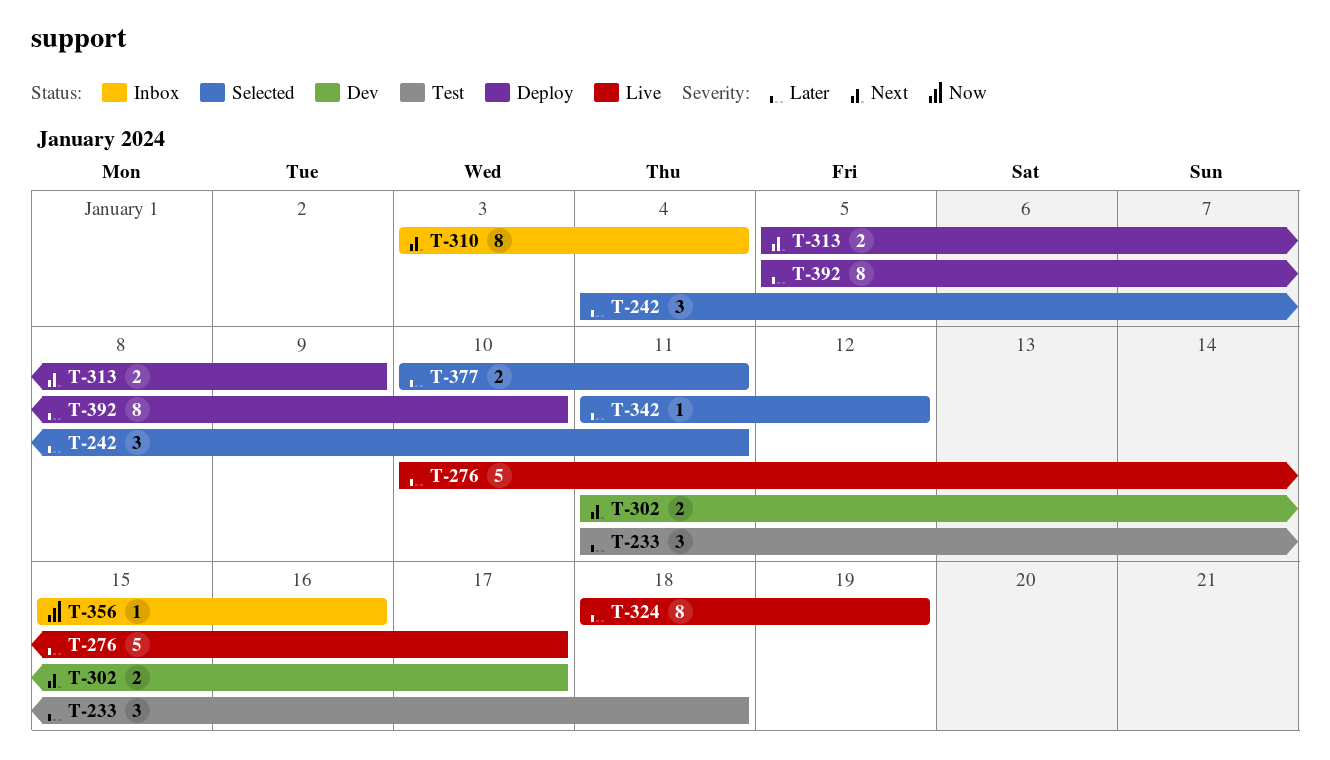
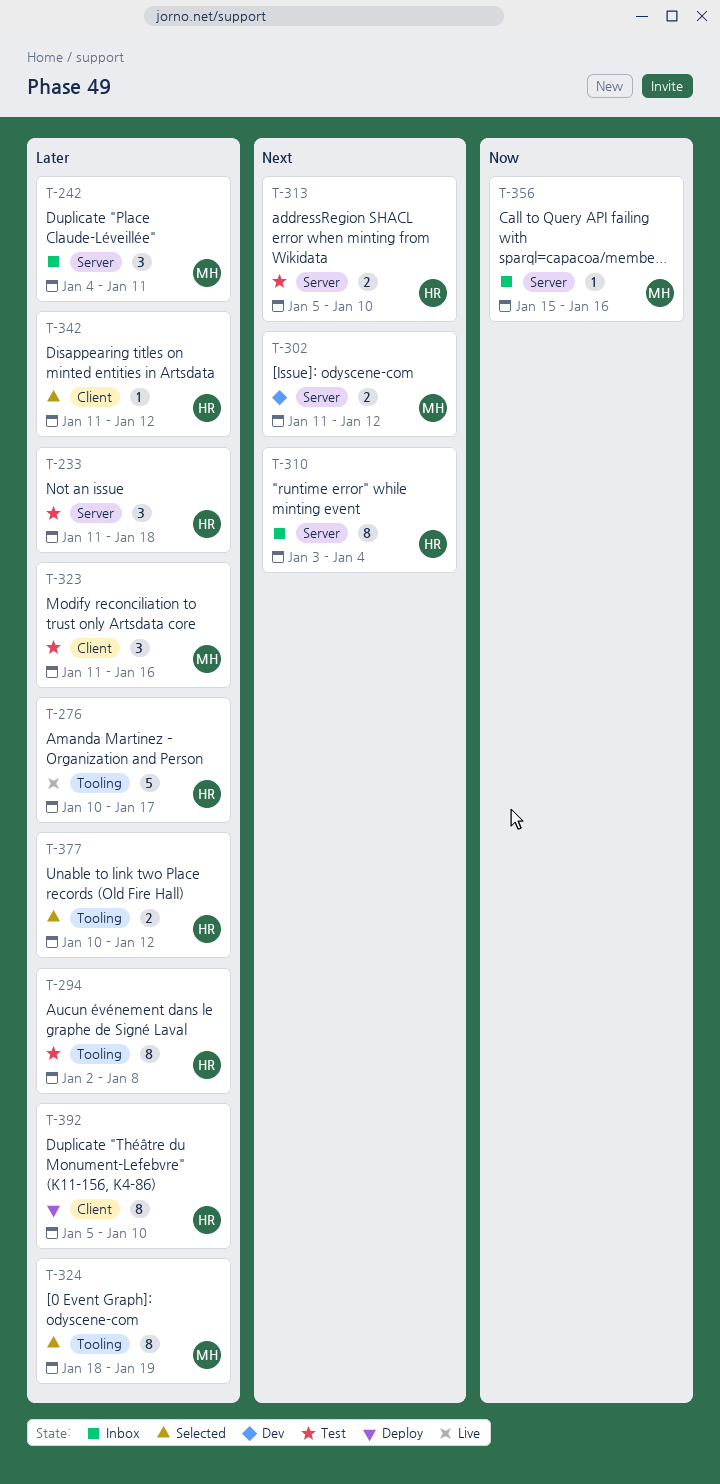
T-242, status: Selected -> Inbox
T-294: none -> present
T-302, due: Jan 17 -> Jan 12
T-313, status: Deploy -> Test
T-313, due: Jan 9 -> Jan 10
T-323: none -> present
T-324, status: Live -> Selected
T-377, due: Jan 11 -> Jan 12

